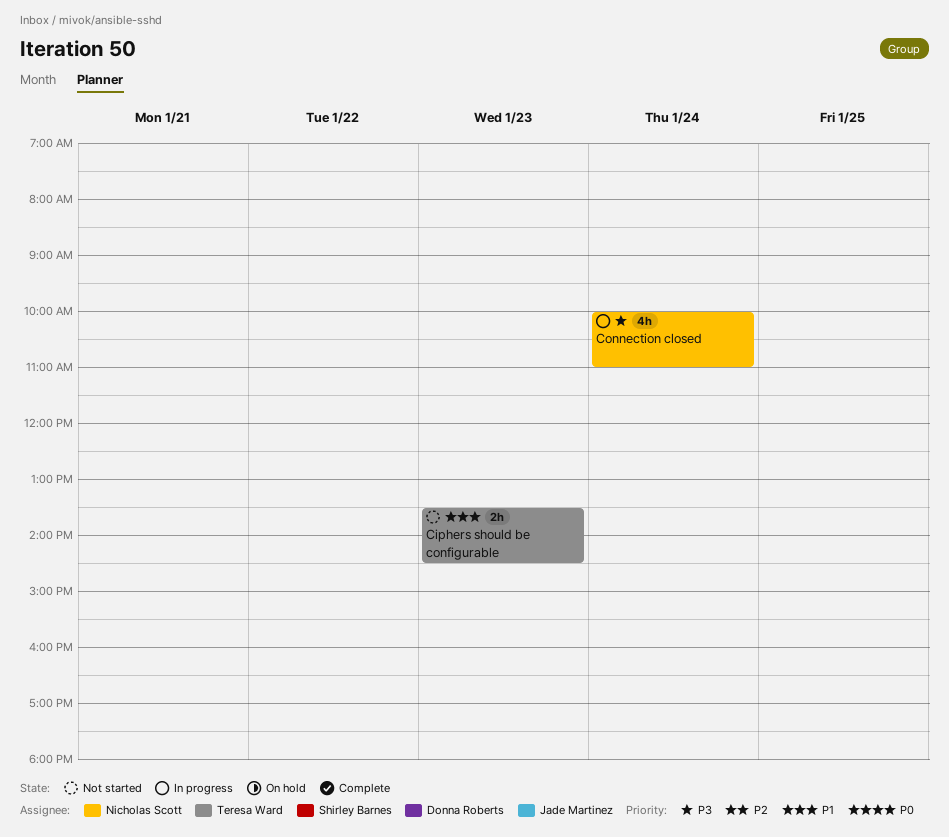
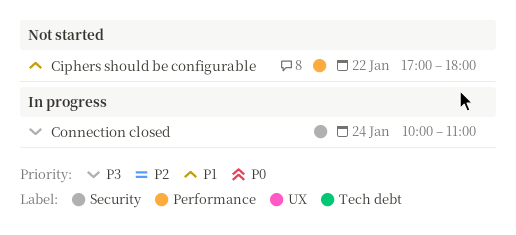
Ciphers should be configurable, day: Jan 23 -> Jan 22
Ciphers should be configurable, begins: 13:30 -> 17:00
Ciphers should be configurable, ends: 14:30 -> 18:00

